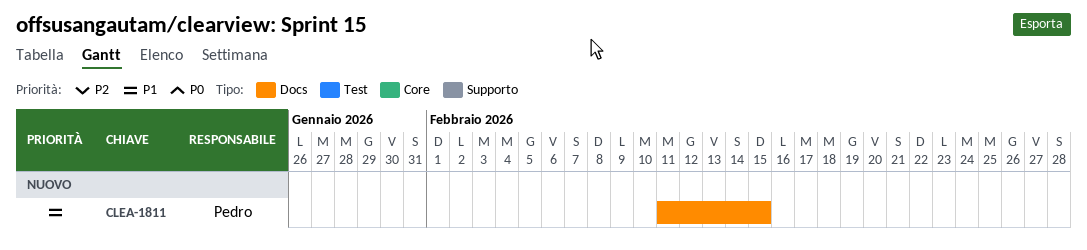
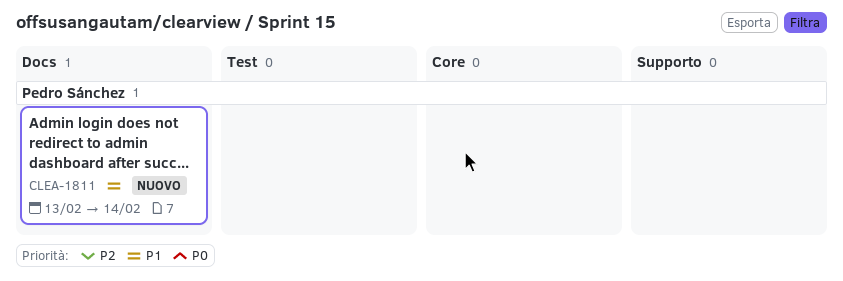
CLEA-1811, start: Feb 11 -> Feb 13
CLEA-1811, due: Feb 15 -> Feb 14

